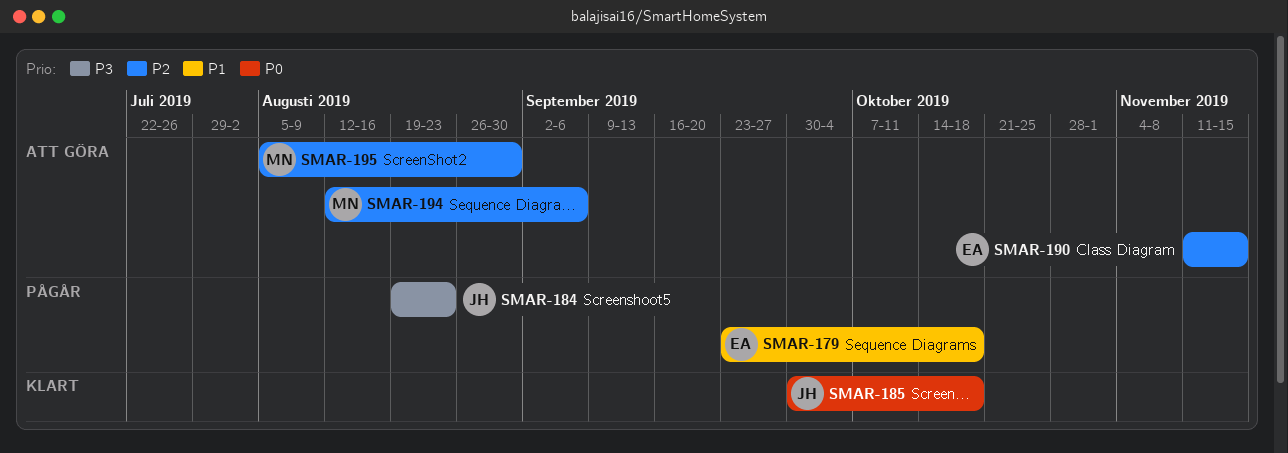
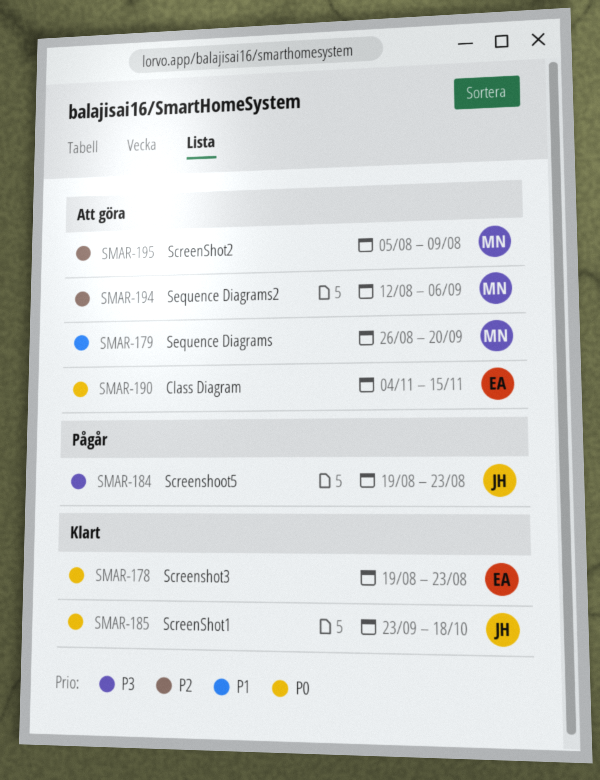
SMAR-178: none -> present
SMAR-179, status: Pågår -> Att göra
SMAR-179, owner: EA -> MN
SMAR-179, start: Sep 23 -> Aug 26
SMAR-179, due: Oct 18 -> Sep 20
SMAR-185, start: Sep 30 -> Sep 23
SMAR-190, priority: P2 -> P0
SMAR-190, start: Nov 11 -> Nov 4
SMAR-195, due: Aug 30 -> Aug 9

